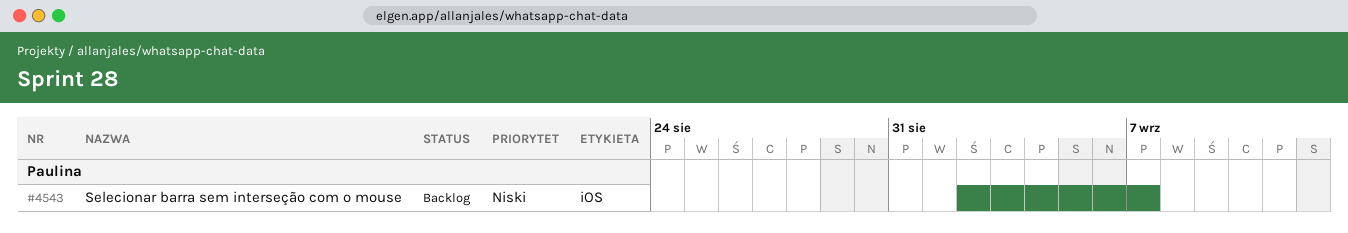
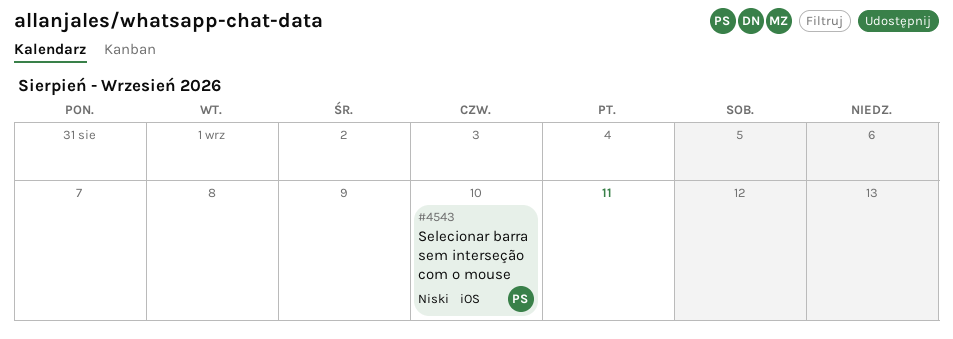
#4543, due: Sep 7 -> Sep 10

